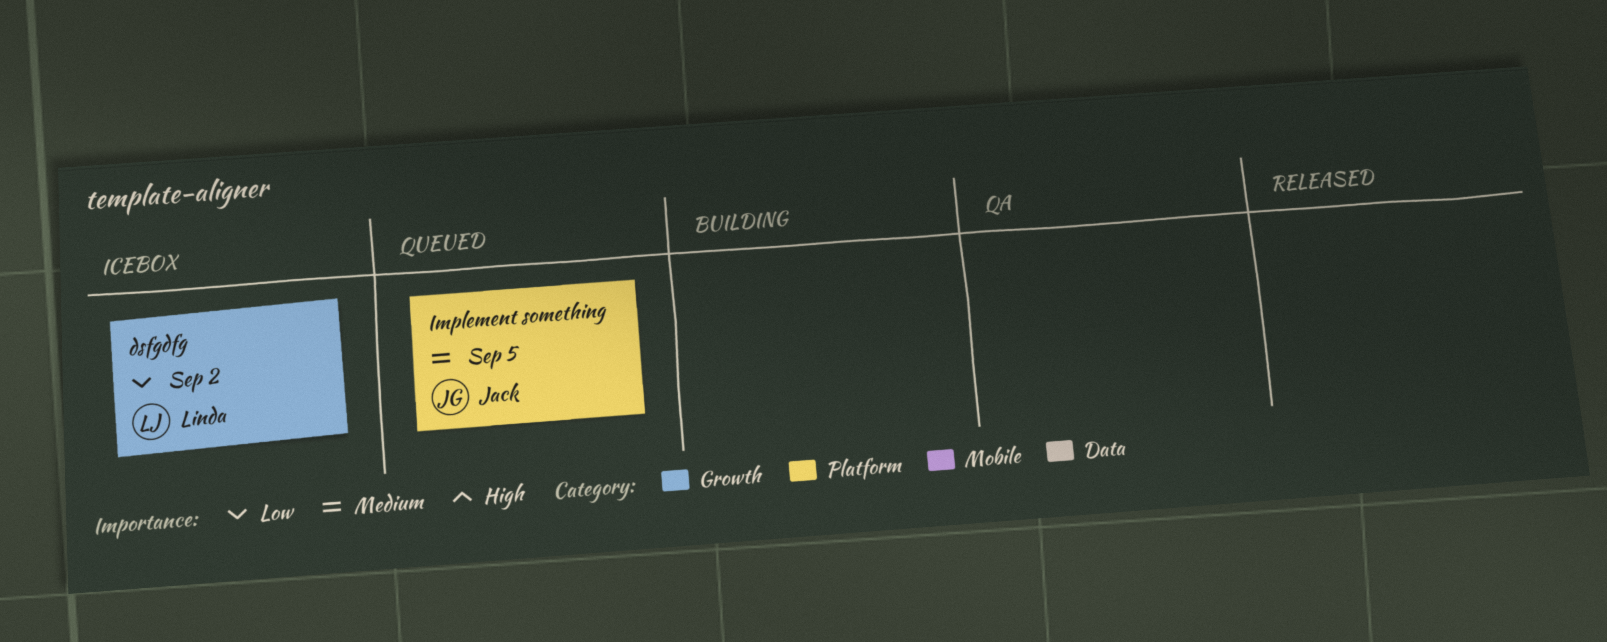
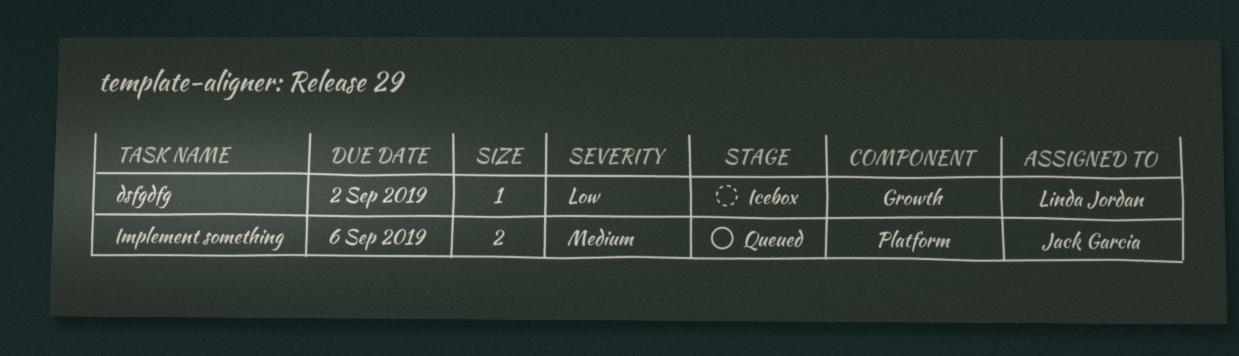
Implement something, due: Sep 5 -> Sep 6

